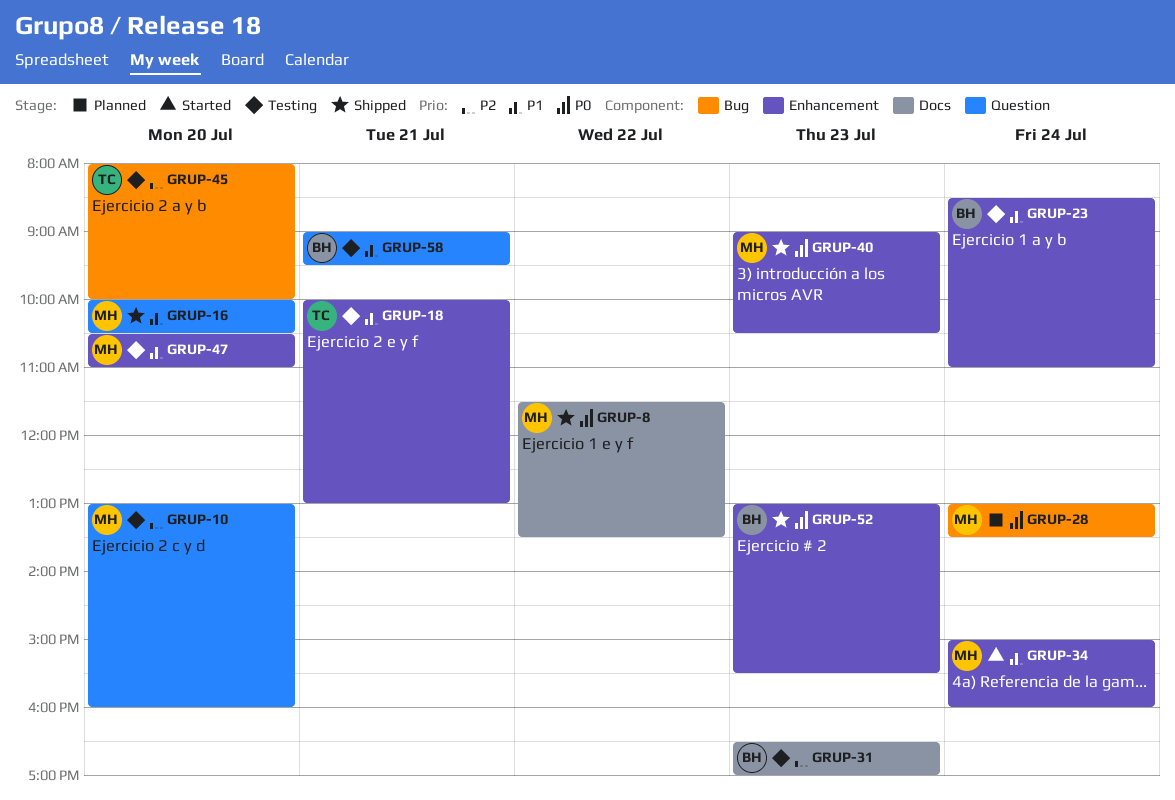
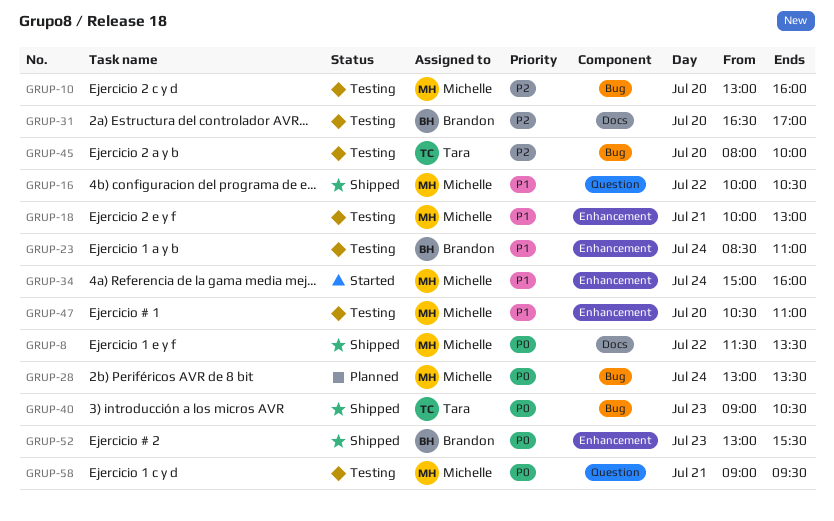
GRUP-10, label: Question -> Bug
GRUP-16, day: Jul 20 -> Jul 22
GRUP-18, owner: Tara -> Michelle
GRUP-31, day: Jul 23 -> Jul 20
GRUP-40, owner: Michelle -> Tara
GRUP-40, label: Enhancement -> Bug
GRUP-58, owner: Brandon -> Michelle
GRUP-58, priority: P1 -> P0

